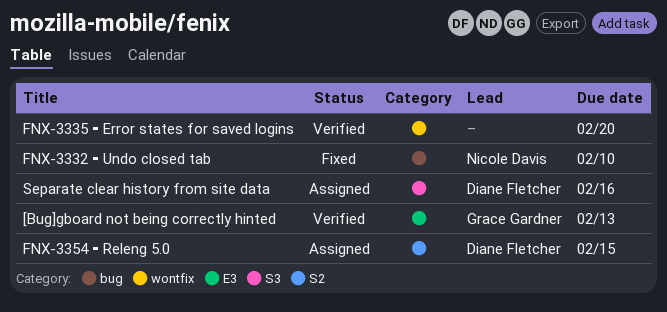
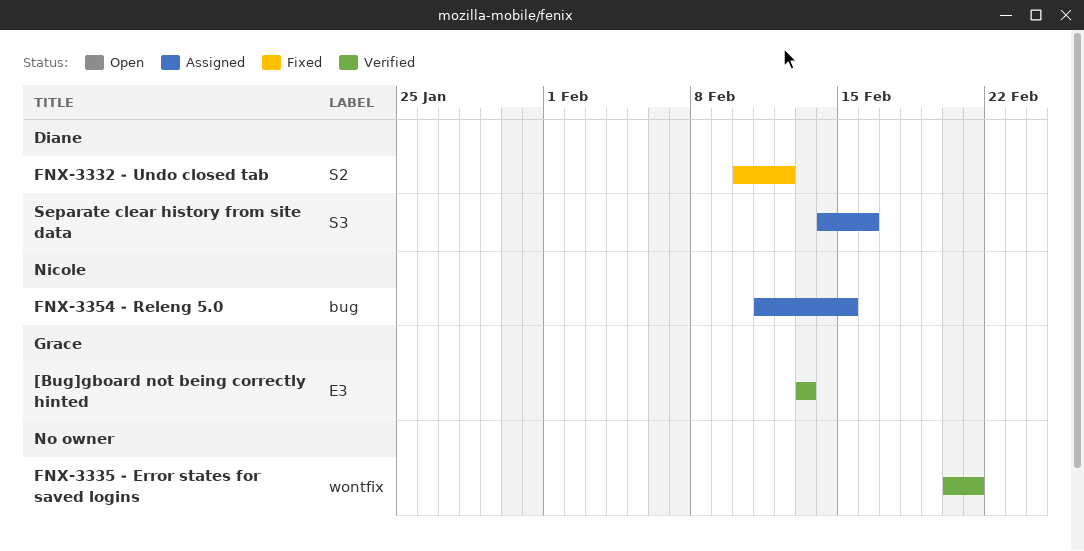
FNX-3332 ⁃ Undo closed tab, owner: Nicole Davis -> Diane Fletcher
FNX-3332 ⁃ Undo closed tab, label: bug -> S2
FNX-3332 ⁃ Undo closed tab, due: Feb 10 -> Feb 12
FNX-3335 ⁃ Error states for saved logins, due: Feb 20 -> Feb 21
FNX-3354 ⁃ Releng 5.0, owner: Diane Fletcher -> Nicole Davis
FNX-3354 ⁃ Releng 5.0, label: S2 -> bug

